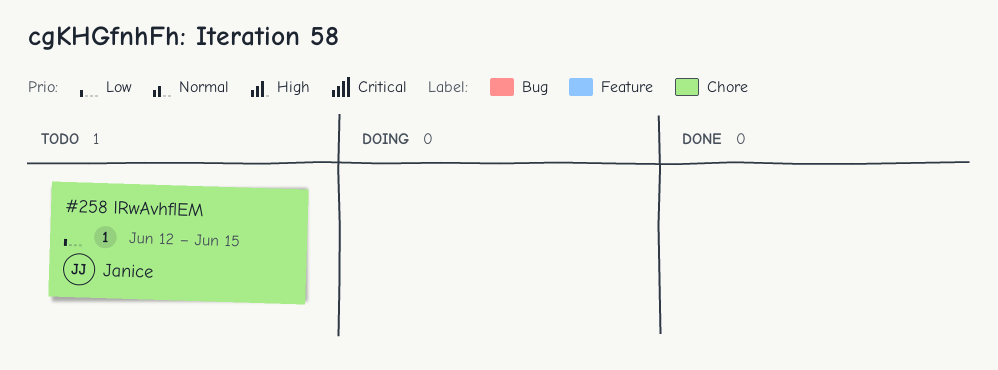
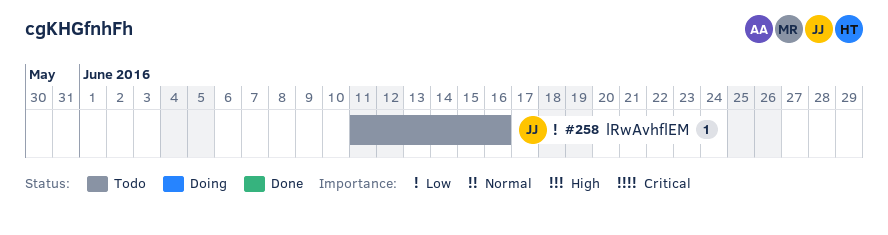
#258, start: Jun 12 -> Jun 11
#258, due: Jun 15 -> Jun 16

